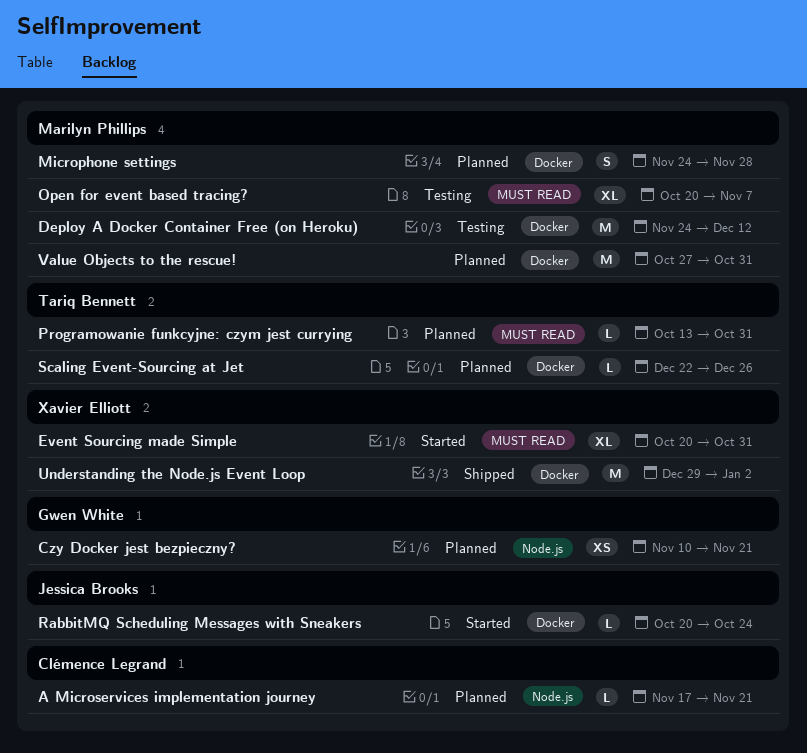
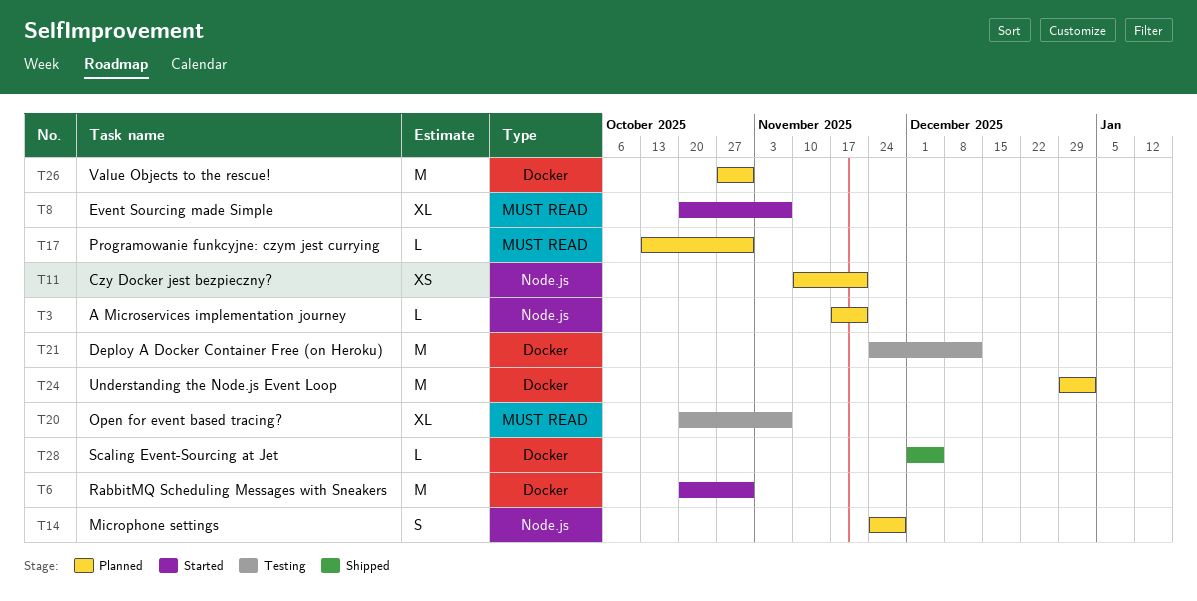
Event Sourcing made Simple, due: Oct 31 -> Nov 7
Microphone settings, label: Docker -> Node.js
RabbitMQ Scheduling Messages with Sneakers, estimate: L -> M
RabbitMQ Scheduling Messages with Sneakers, due: Oct 24 -> Oct 31
Scaling Event-Sourcing at Jet, status: Planned -> Shipped
Scaling Event-Sourcing at Jet, start: Dec 22 -> Dec 1
Scaling Event-Sourcing at Jet, due: Dec 26 -> Dec 5
Understanding the Node.js Event Loop, status: Shipped -> Planned

